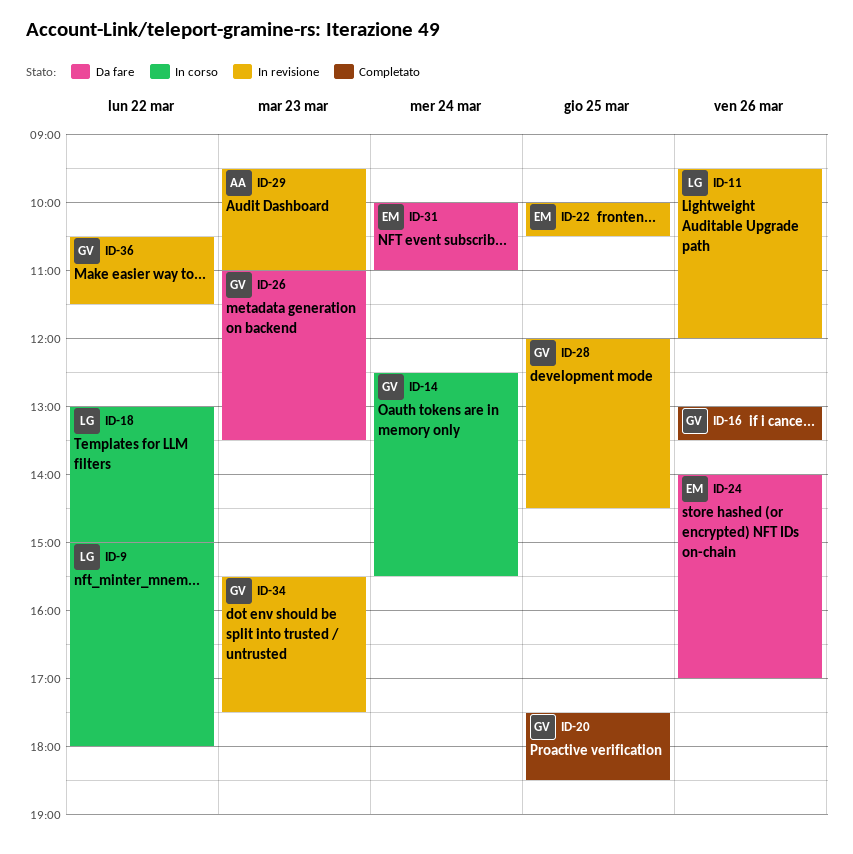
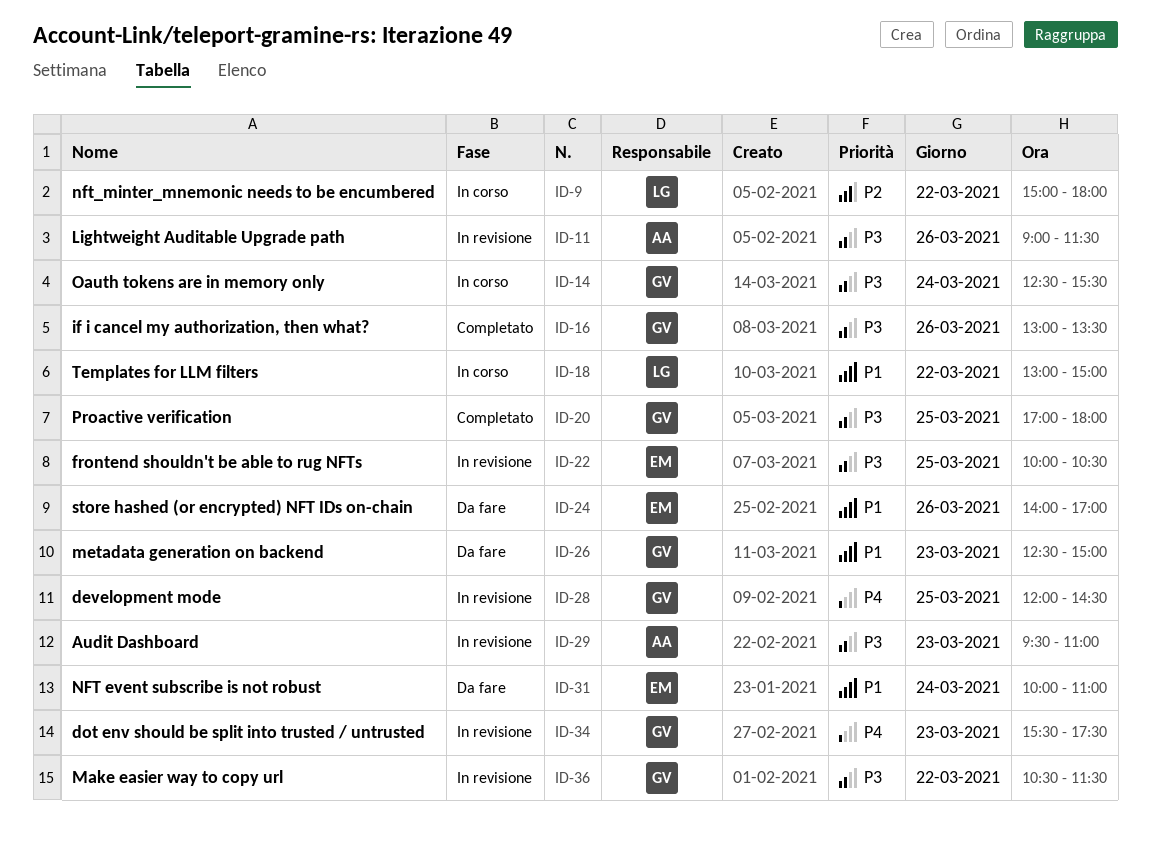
ID-11, owner: LG -> AA
ID-11, begins: 09:30 -> 09:00
ID-11, ends: 12:00 -> 11:30
ID-20, begins: 17:30 -> 17:00
ID-20, ends: 18:30 -> 18:00
ID-26, begins: 11:00 -> 12:30
ID-26, ends: 13:30 -> 15:00

